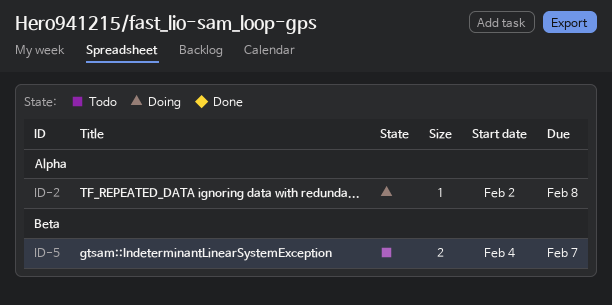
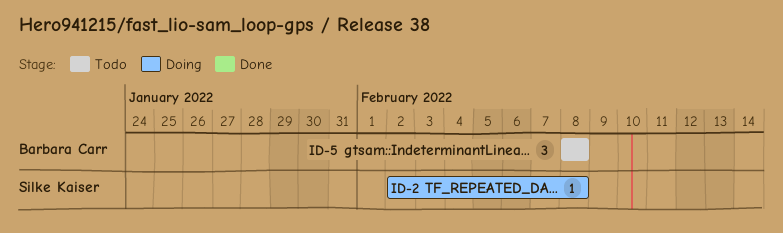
ID-5, estimate: 2 -> 3
ID-5, start: Feb 4 -> Feb 8
ID-5, due: Feb 7 -> Feb 8

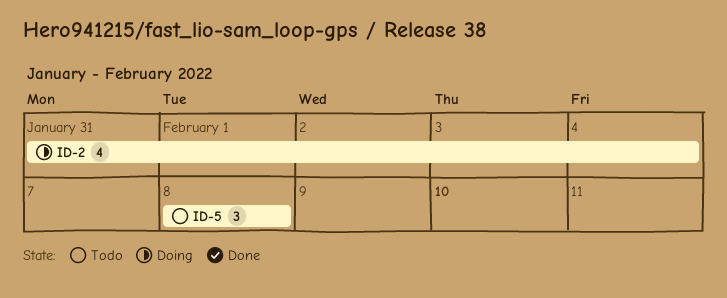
ID-2, estimate: 1 -> 4
ID-2, start: Feb 2 -> Jan 31
ID-2, due: Feb 8 -> Feb 4

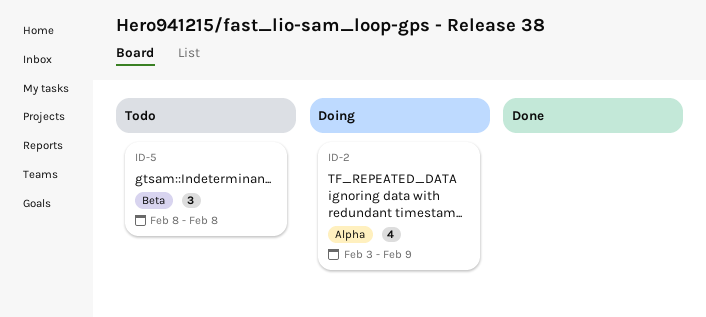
ID-2, start: Jan 31 -> Feb 3
ID-2, due: Feb 4 -> Feb 9

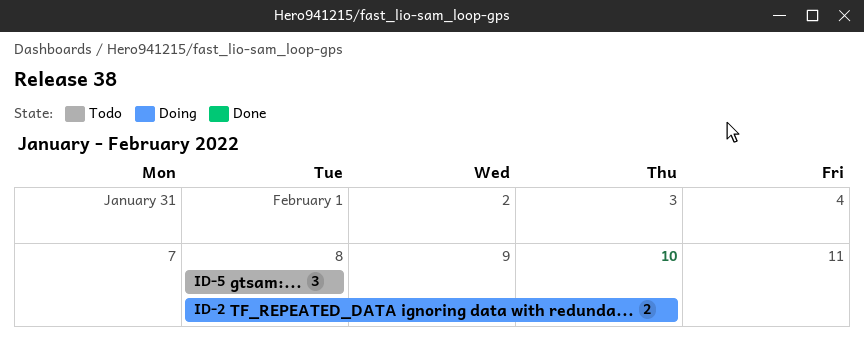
ID-2, estimate: 4 -> 2
ID-2, start: Feb 3 -> Feb 8
ID-2, due: Feb 9 -> Feb 10

